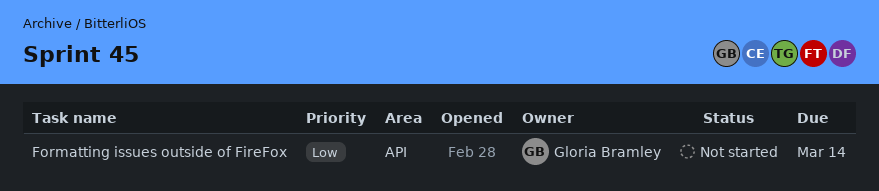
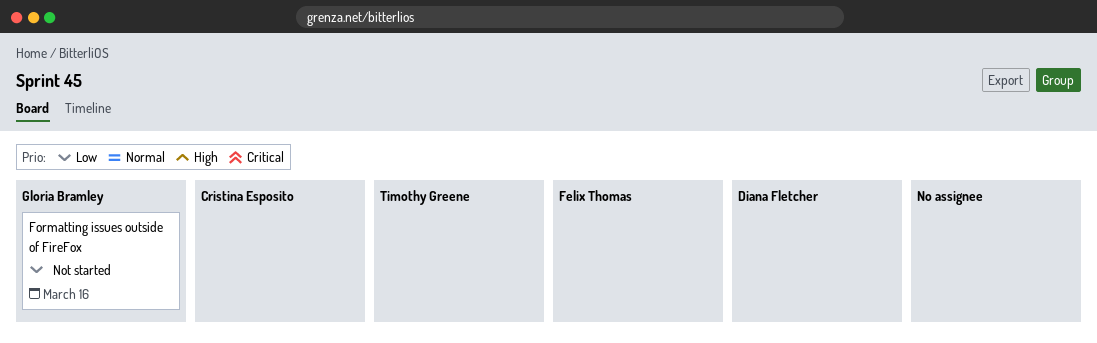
Formatting issues outside of FireFox, due: Mar 14 -> Mar 16

